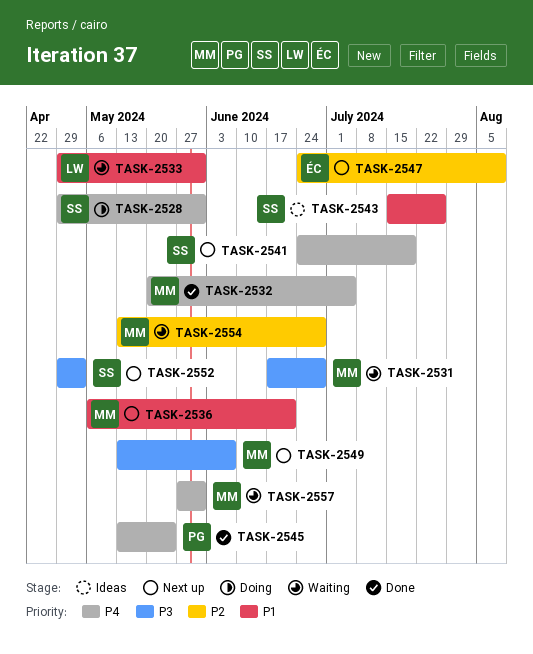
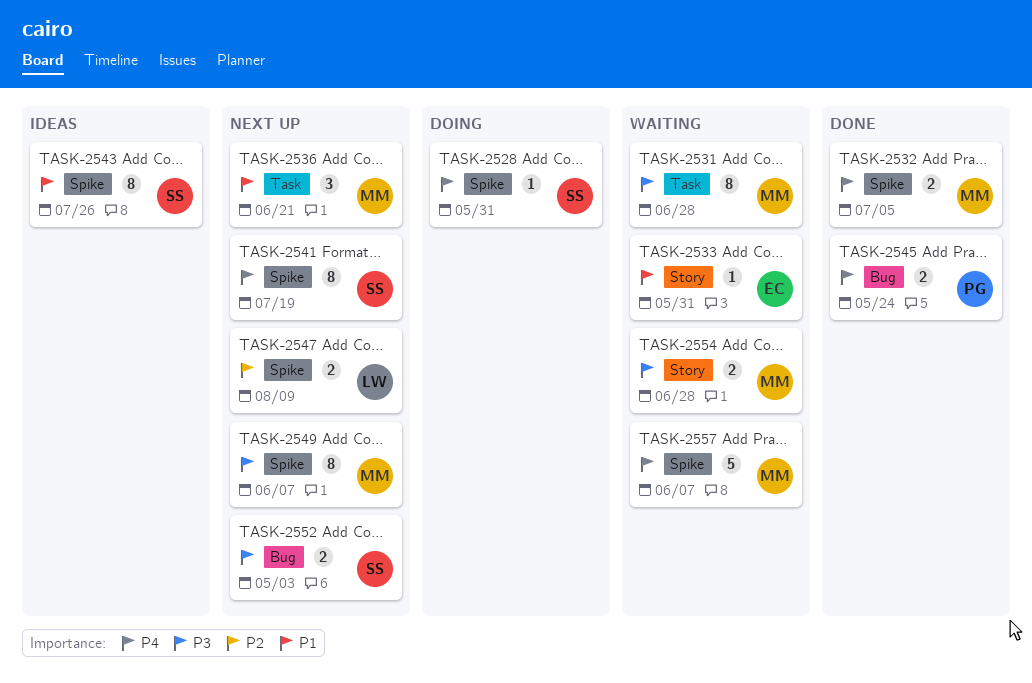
TASK-2533, owner: LW -> ÉC
TASK-2547, owner: ÉC -> LW
TASK-2554, priority: P2 -> P3
TASK-2557, due: May 31 -> Jun 7

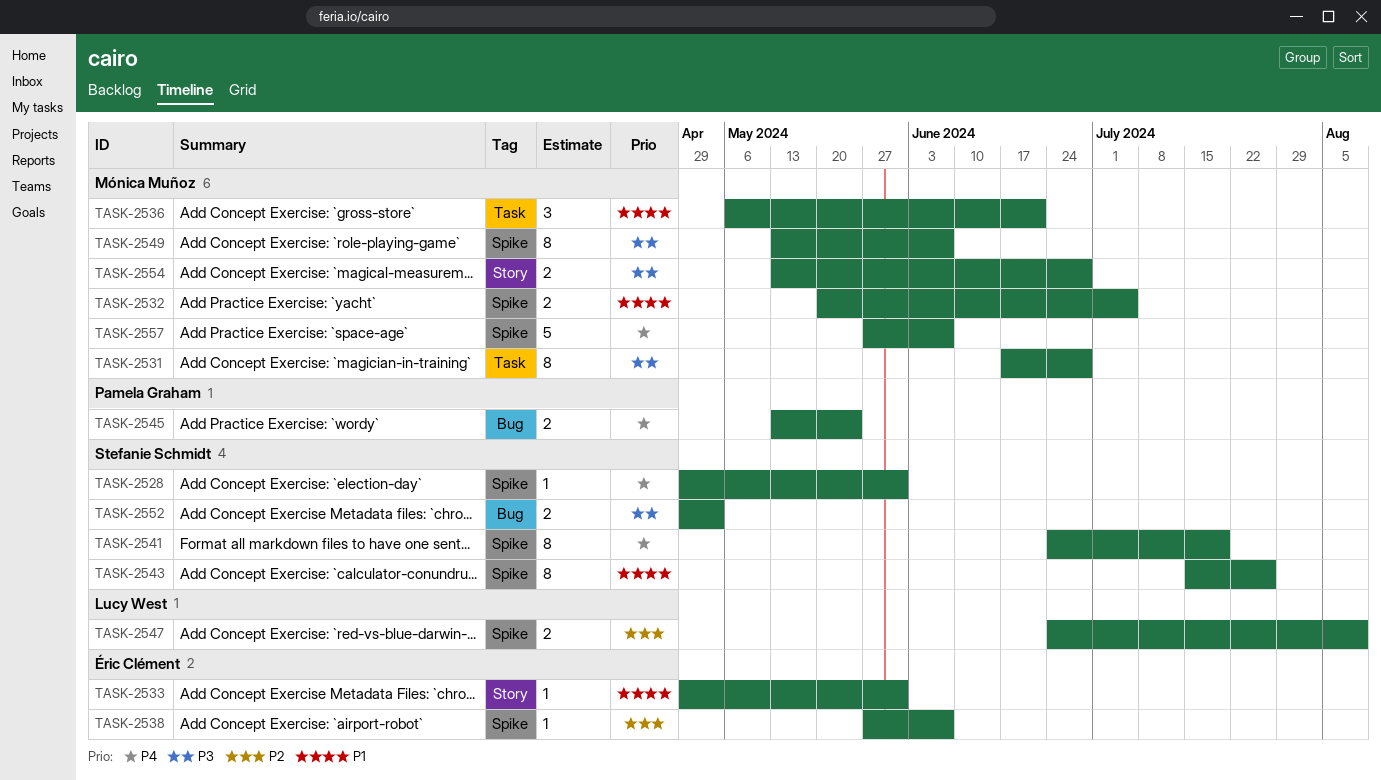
TASK-2532, priority: P4 -> P1
TASK-2538: none -> present

